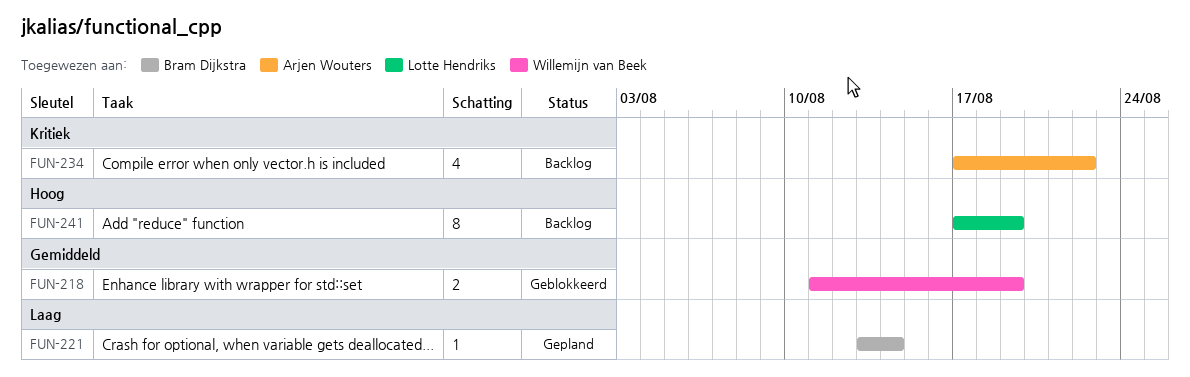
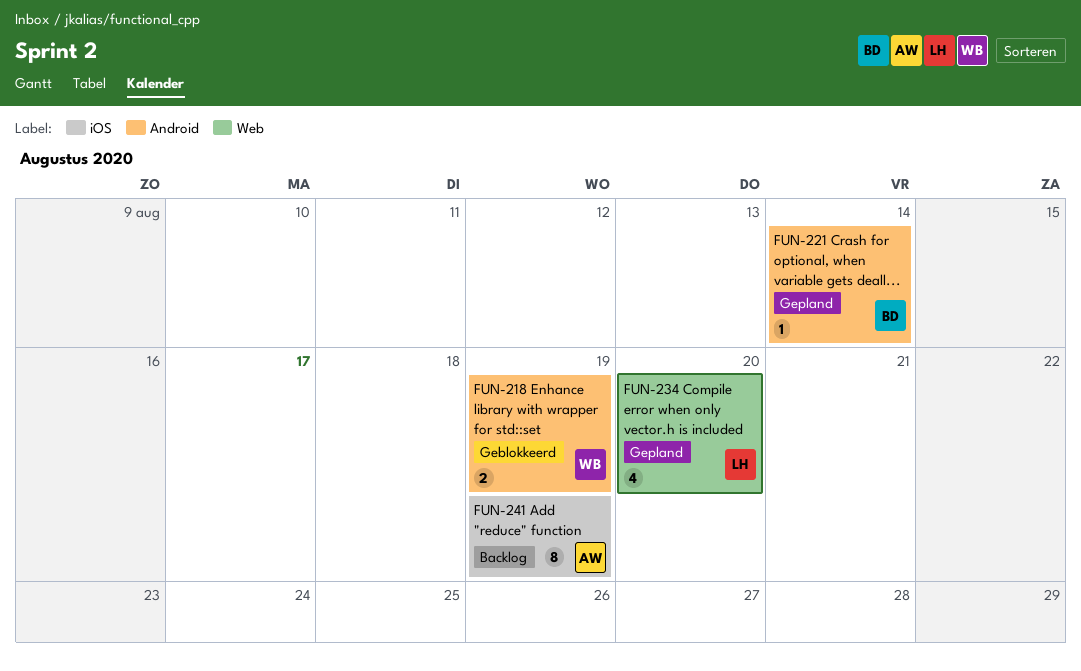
FUN-234, status: Backlog -> Gepland
FUN-234, owner: Arjen Wouters -> Lotte Hendriks
FUN-234, due: Aug 22 -> Aug 20
FUN-241, owner: Lotte Hendriks -> Arjen Wouters

